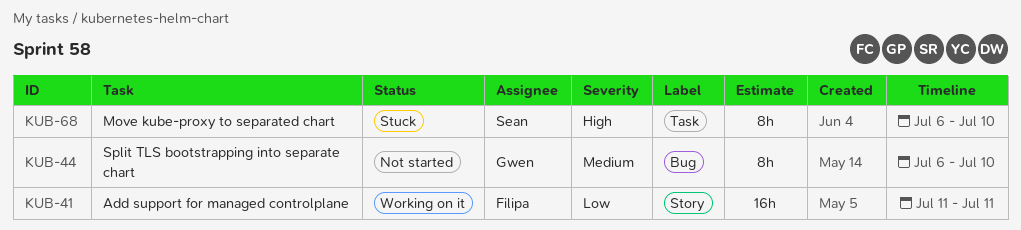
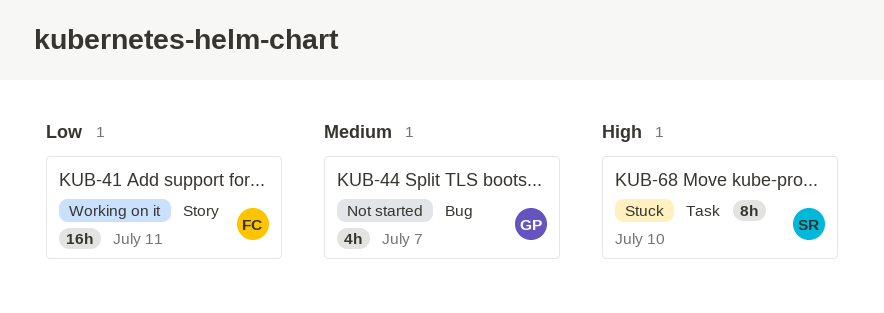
KUB-44, estimate: 8h -> 4h
KUB-44, due: Jul 10 -> Jul 7

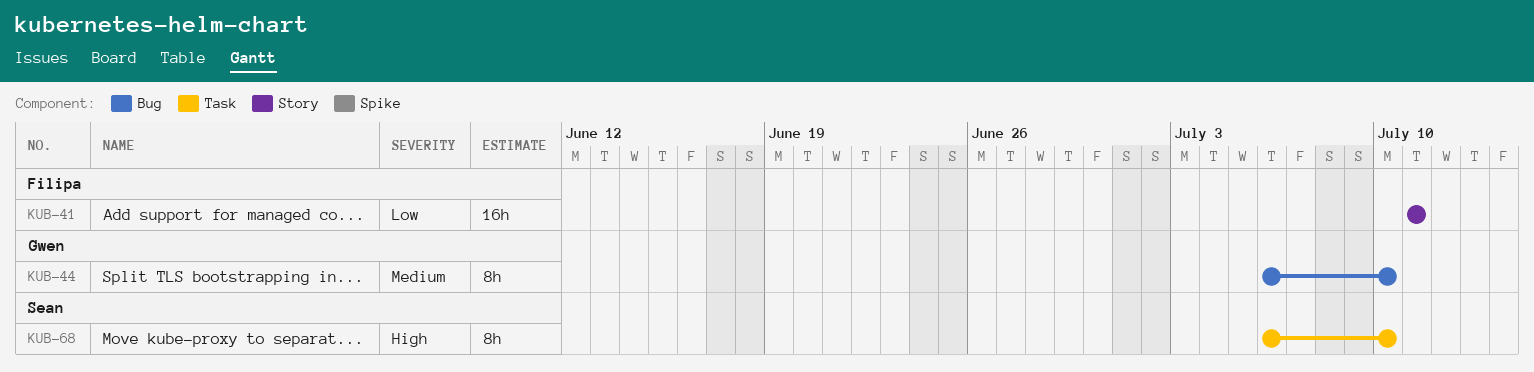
KUB-44, estimate: 4h -> 8h
KUB-44, due: Jul 7 -> Jul 10

